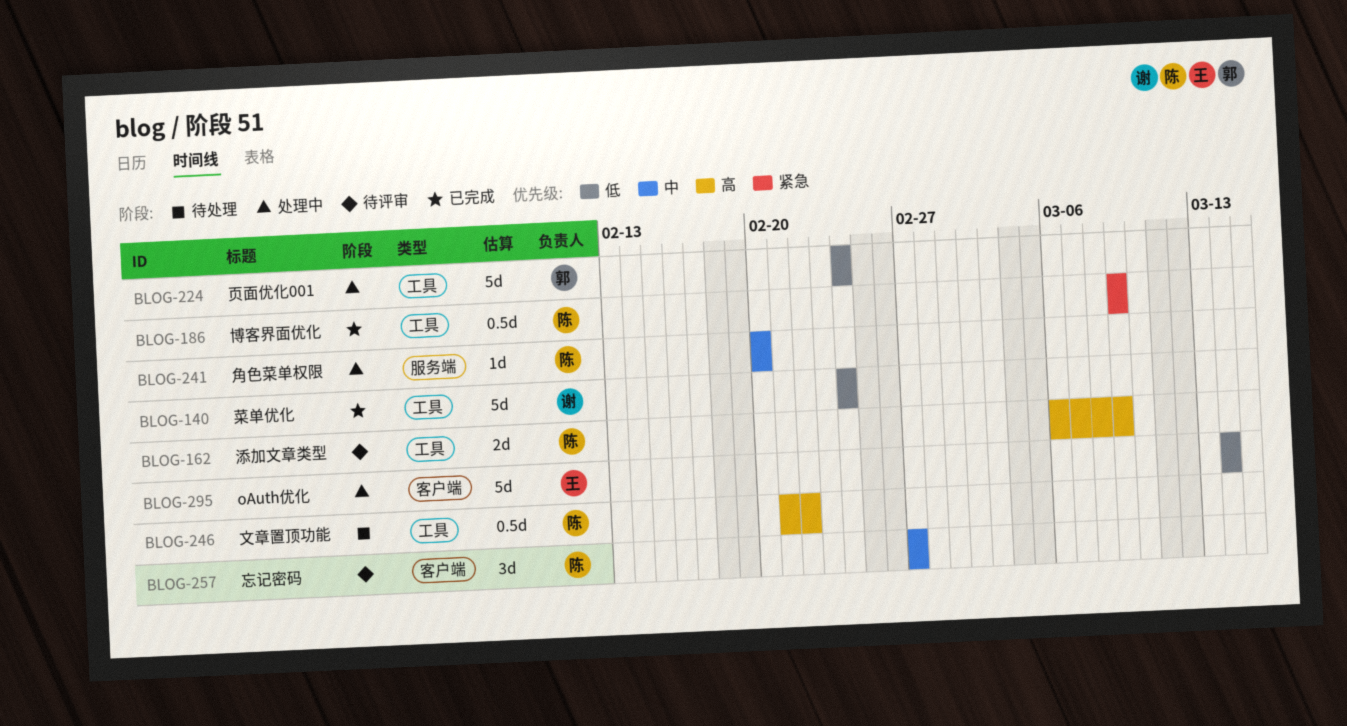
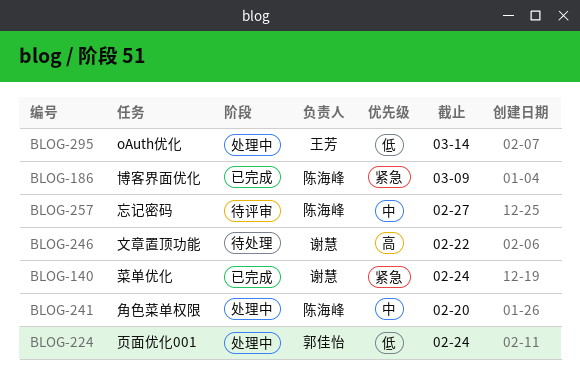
BLOG-140, priority: 低 -> 紧急
BLOG-162: present -> none
BLOG-246, owner: 陈海峰 -> 谢慧

